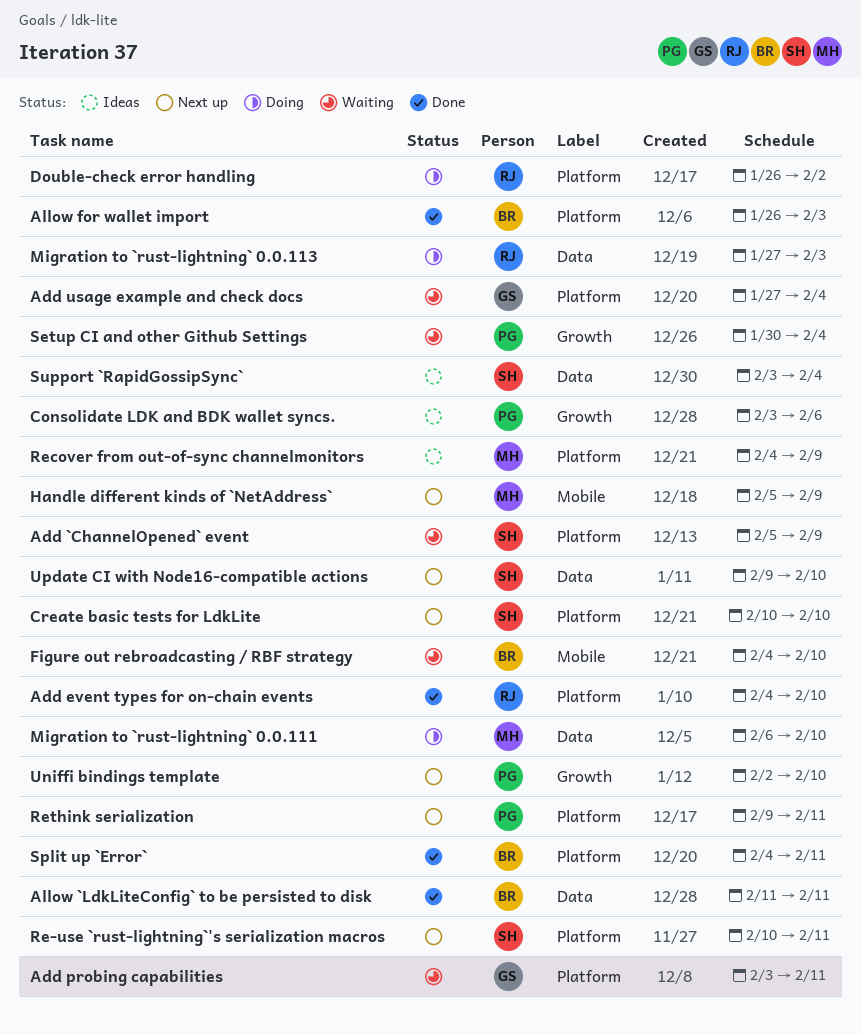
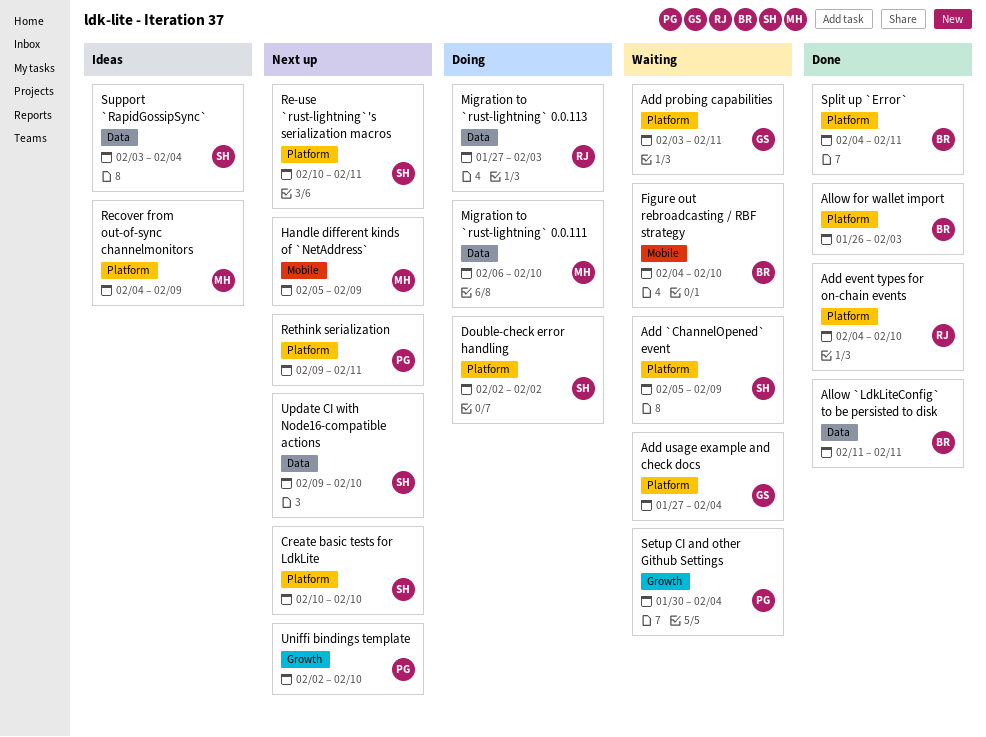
Consolidate LDK and BDK wallet syncs.: present -> none
Double-check error handling, owner: RJ -> SH
Double-check error handling, start: Jan 26 -> Feb 2

